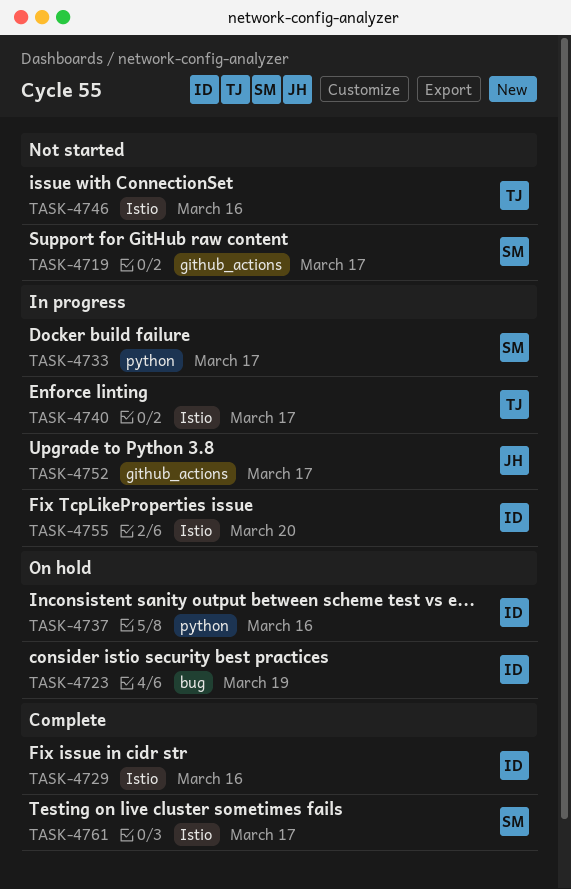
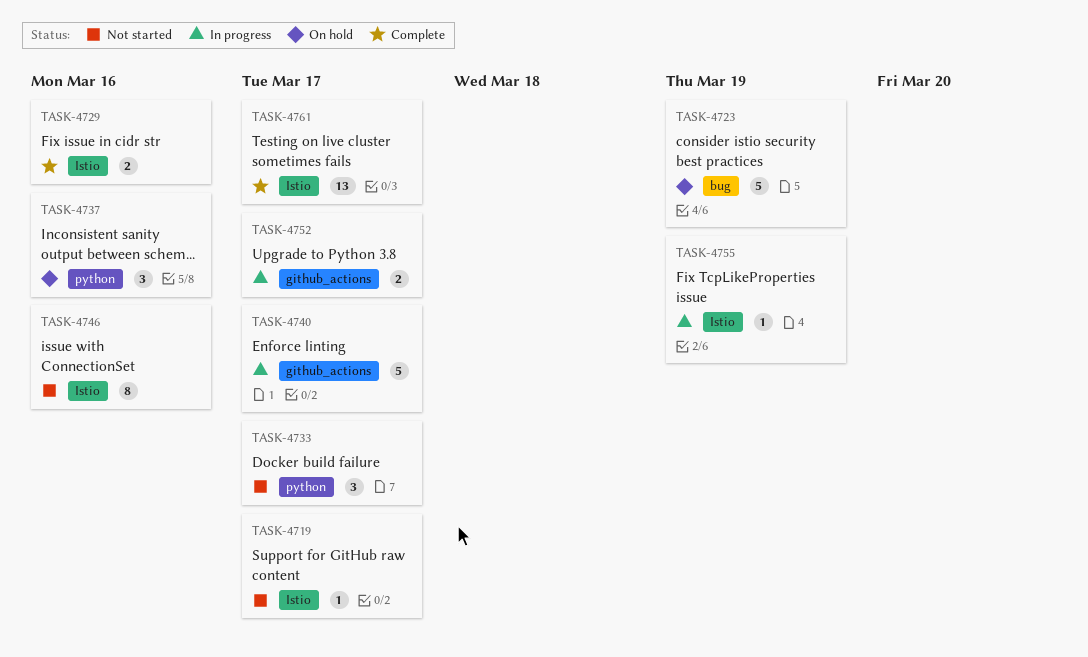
TASK-4719, label: github_actions -> Istio
TASK-4733, status: In progress -> Not started
TASK-4740, label: Istio -> github_actions
TASK-4755, due: Mar 20 -> Mar 19

